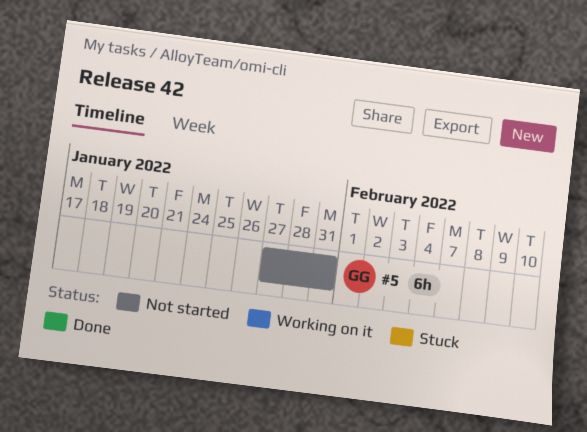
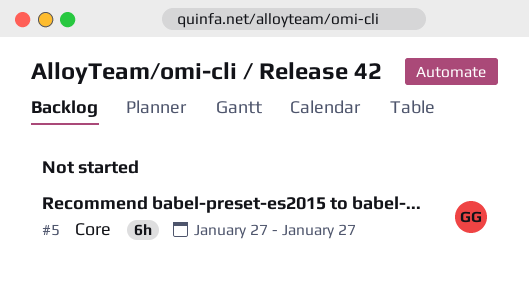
#5, due: Jan 31 -> Jan 27

